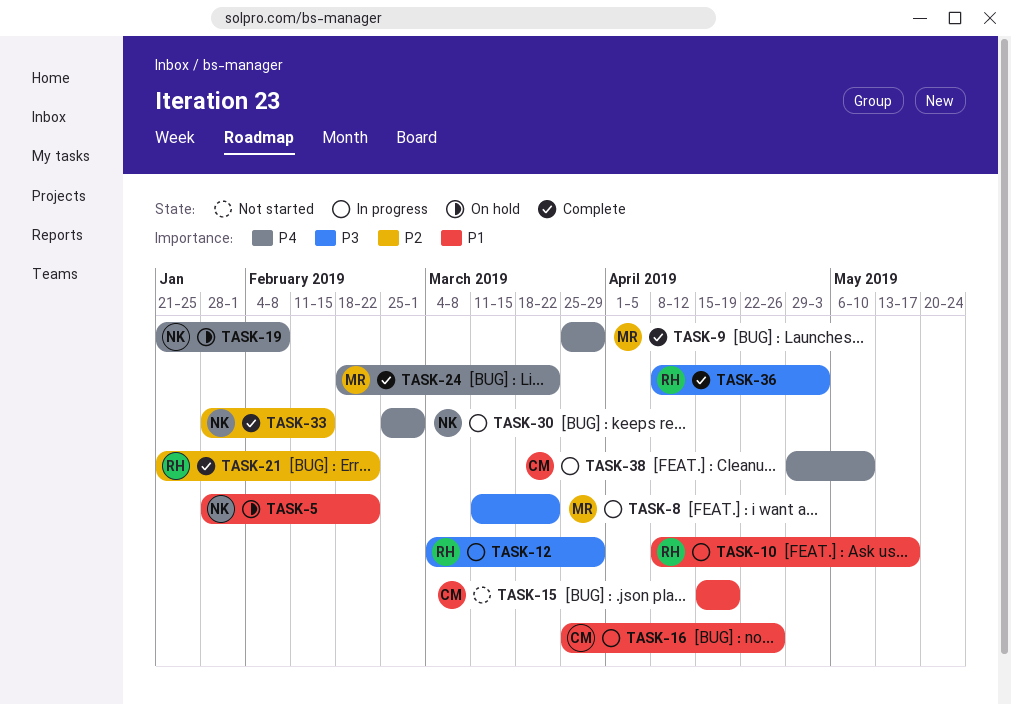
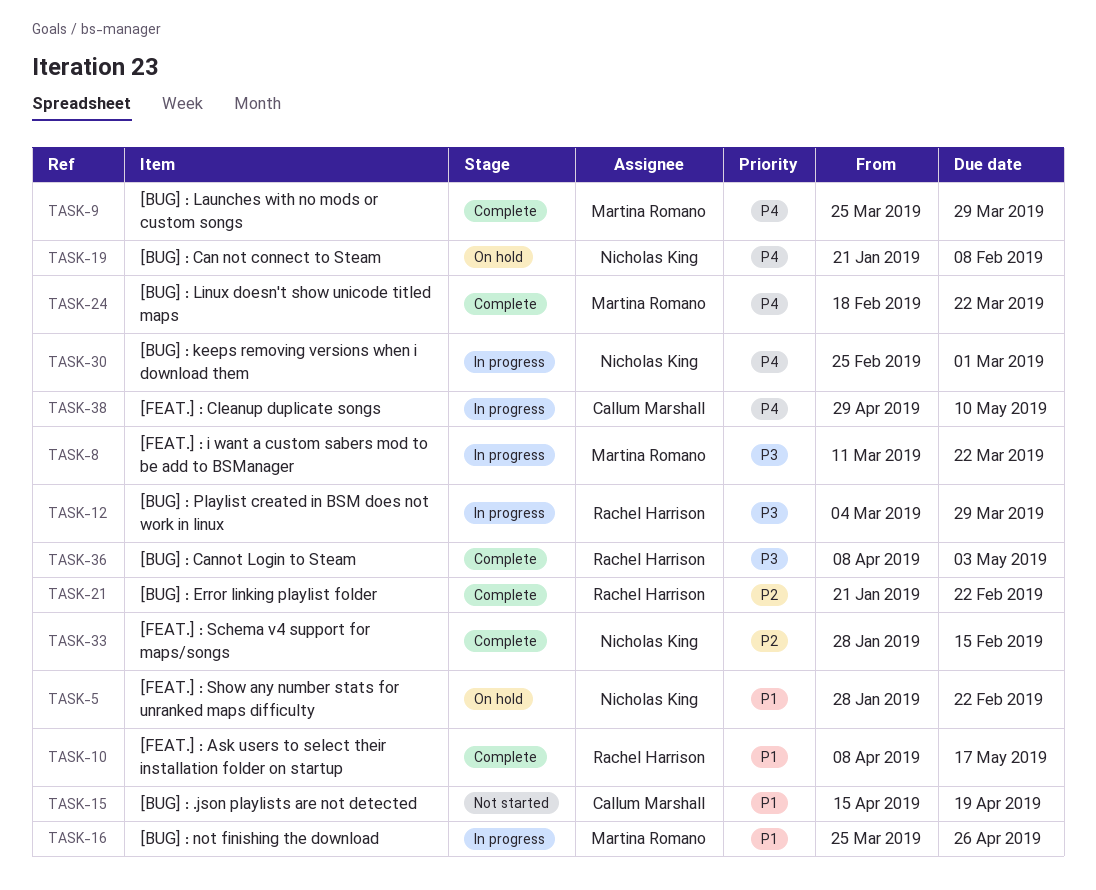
TASK-10, status: In progress -> Complete
TASK-16, owner: Callum Marshall -> Martina Romano

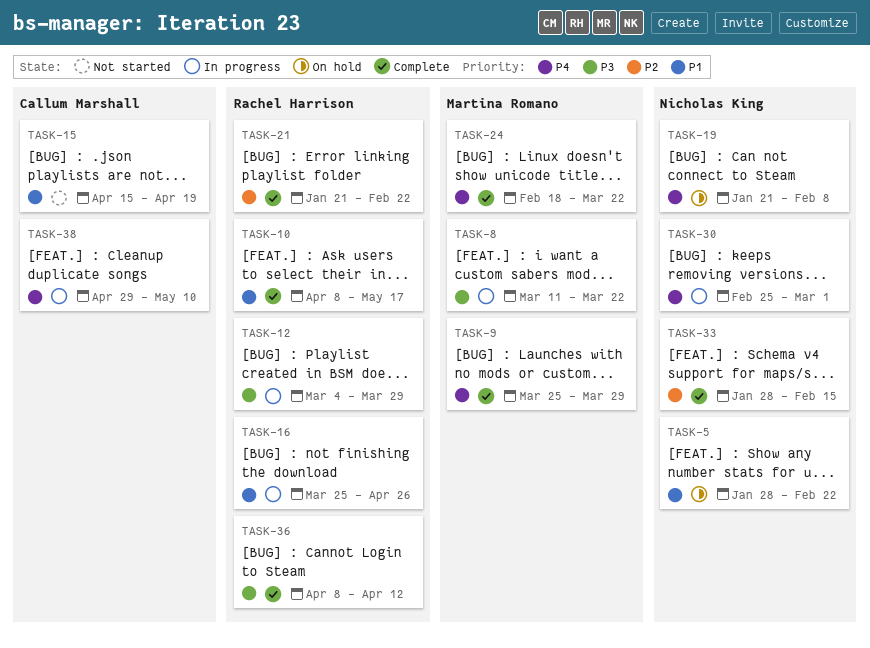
TASK-16, owner: Martina Romano -> Rachel Harrison
TASK-36, due: May 3 -> Apr 12

